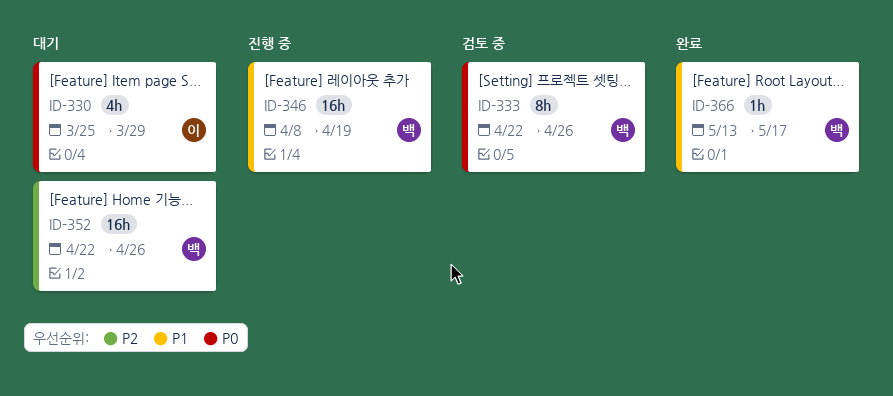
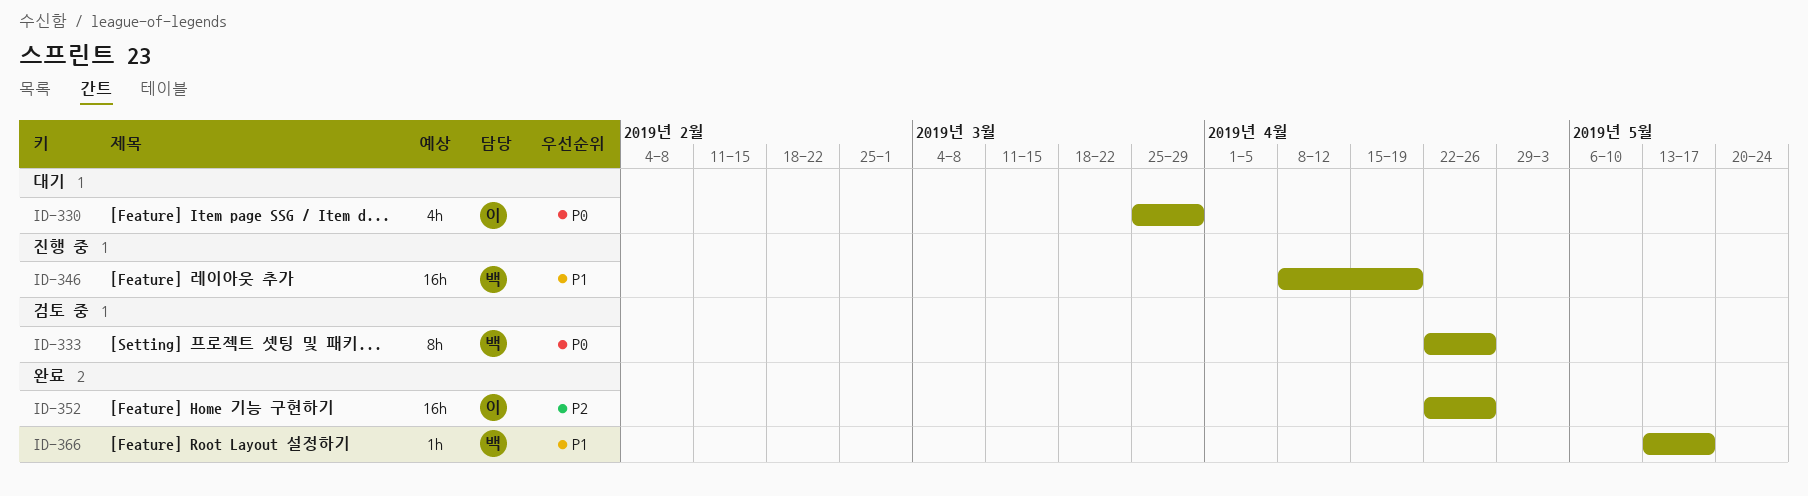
ID-352, status: 대기 -> 완료
ID-352, owner: 백 -> 이

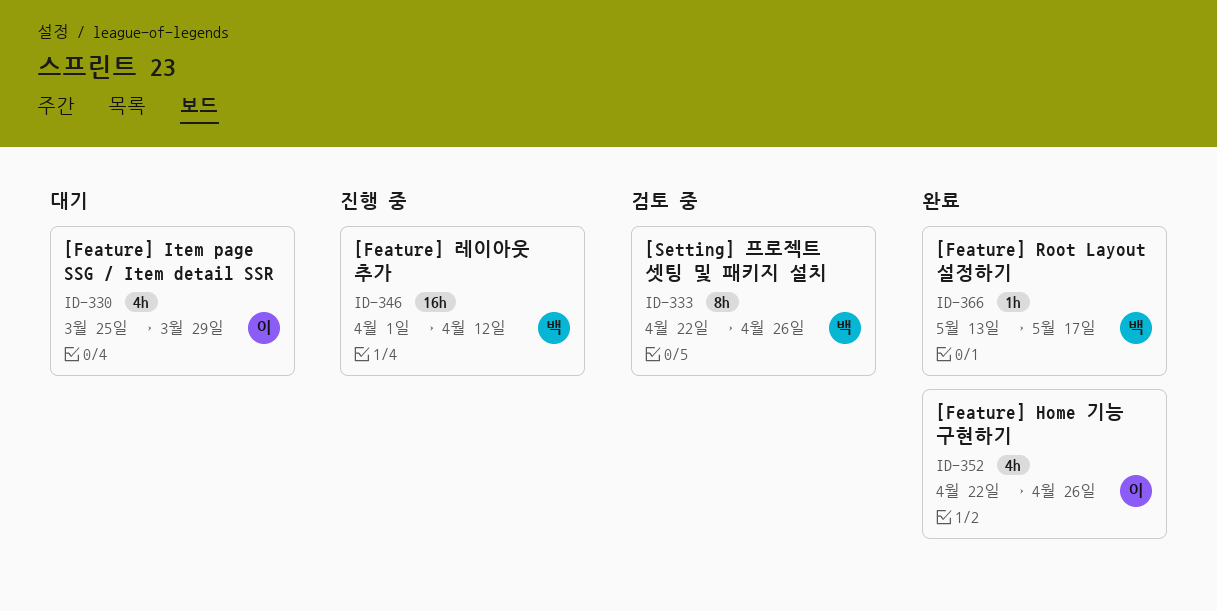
ID-346, start: Apr 8 -> Apr 1
ID-346, due: Apr 19 -> Apr 12
ID-352, estimate: 16h -> 4h

